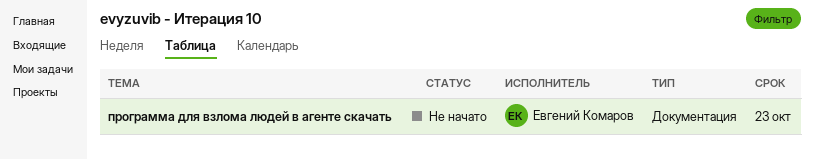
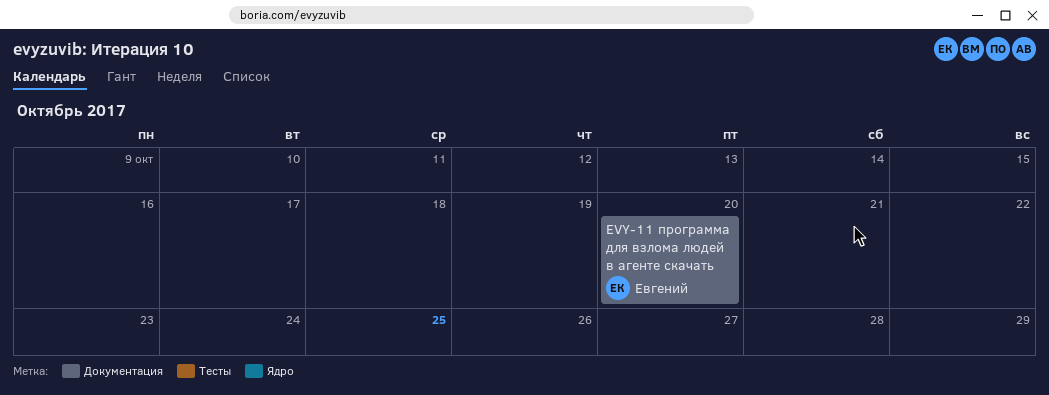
программа для взлома людей в агенте скачать, due: Oct 23 -> Oct 20

